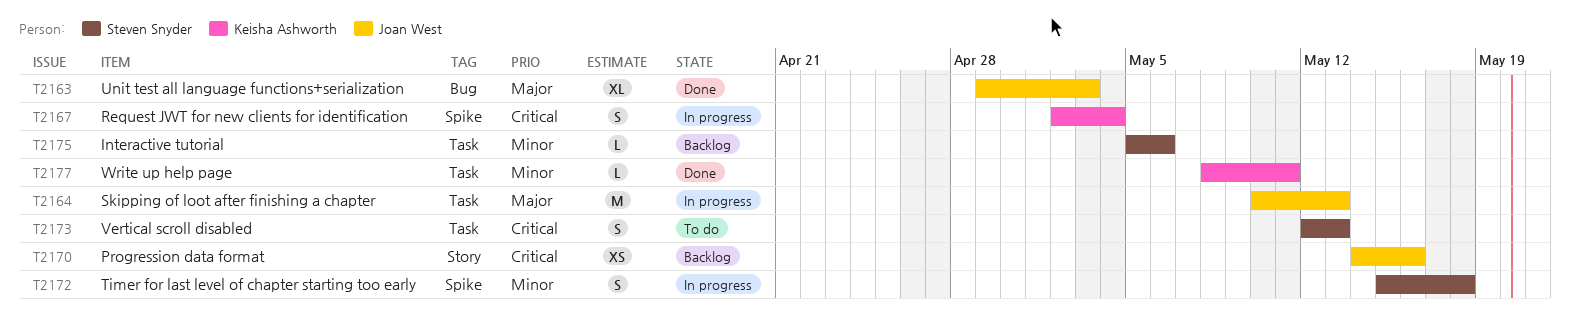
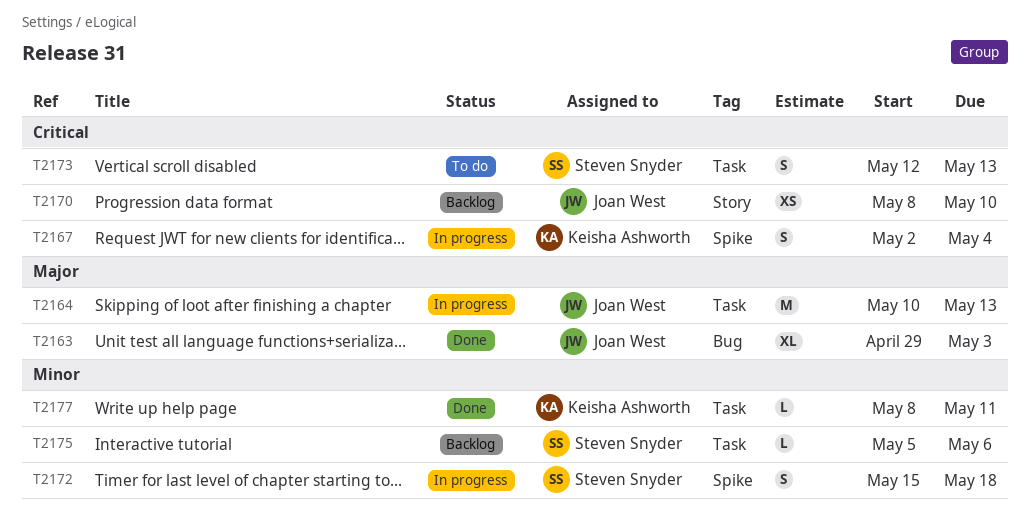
T2170, start: May 14 -> May 8
T2170, due: May 16 -> May 10

